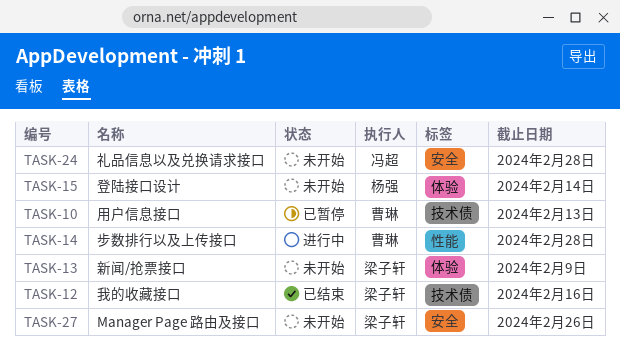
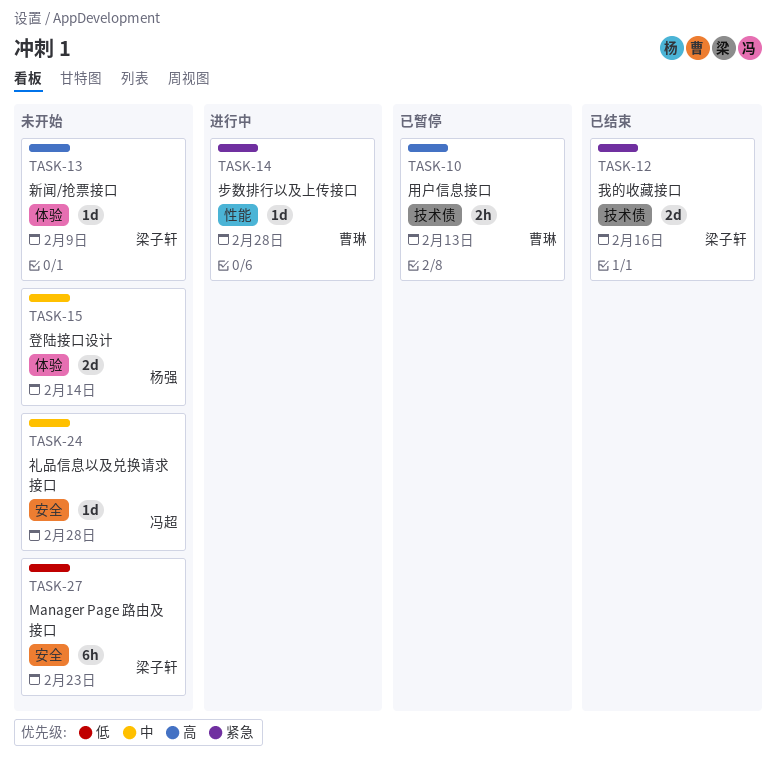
TASK-27, due: Feb 26 -> Feb 23

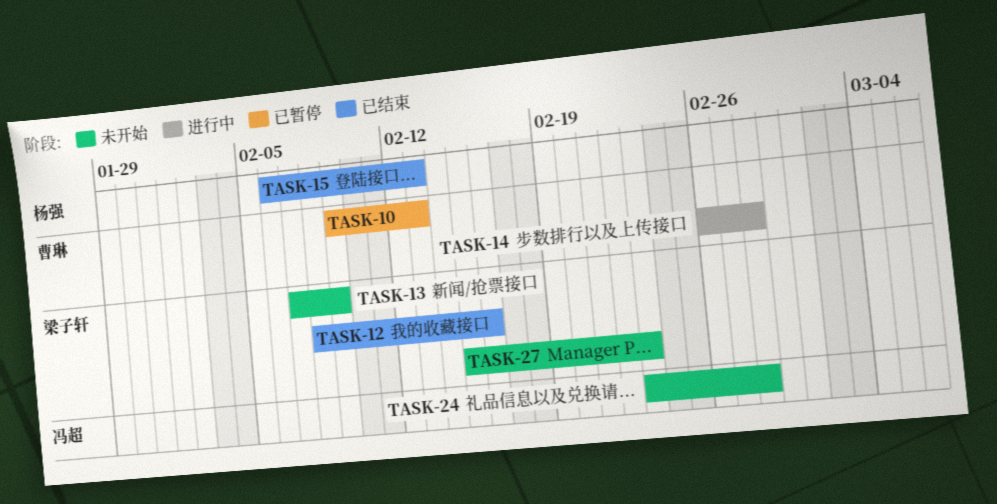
TASK-15, status: 未开始 -> 已结束
TASK-15, due: Feb 14 -> Feb 13

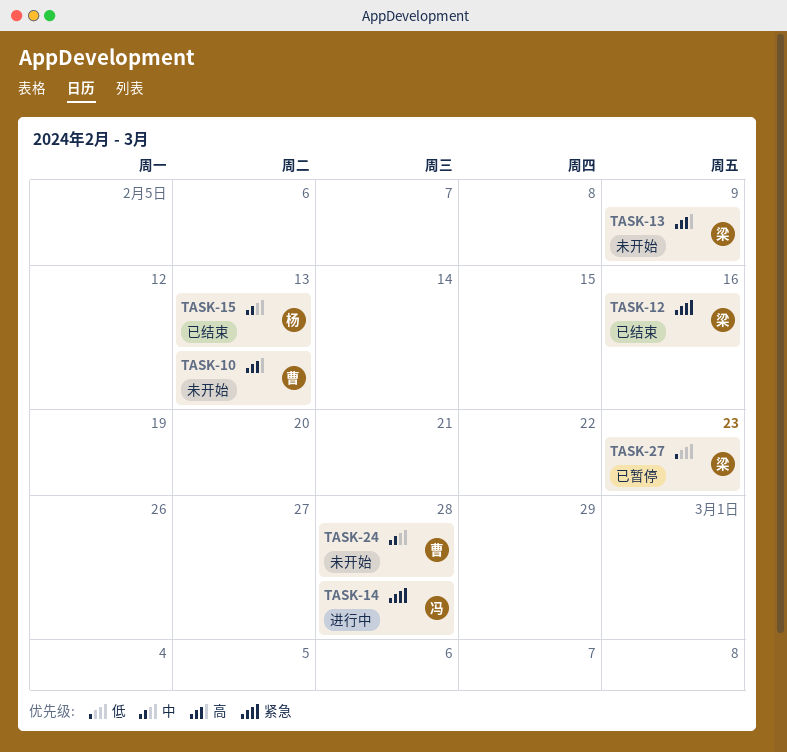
TASK-10, status: 已暂停 -> 未开始
TASK-14, owner: 曹琳 -> 冯超
TASK-24, owner: 冯超 -> 曹琳
TASK-27, status: 未开始 -> 已暂停

